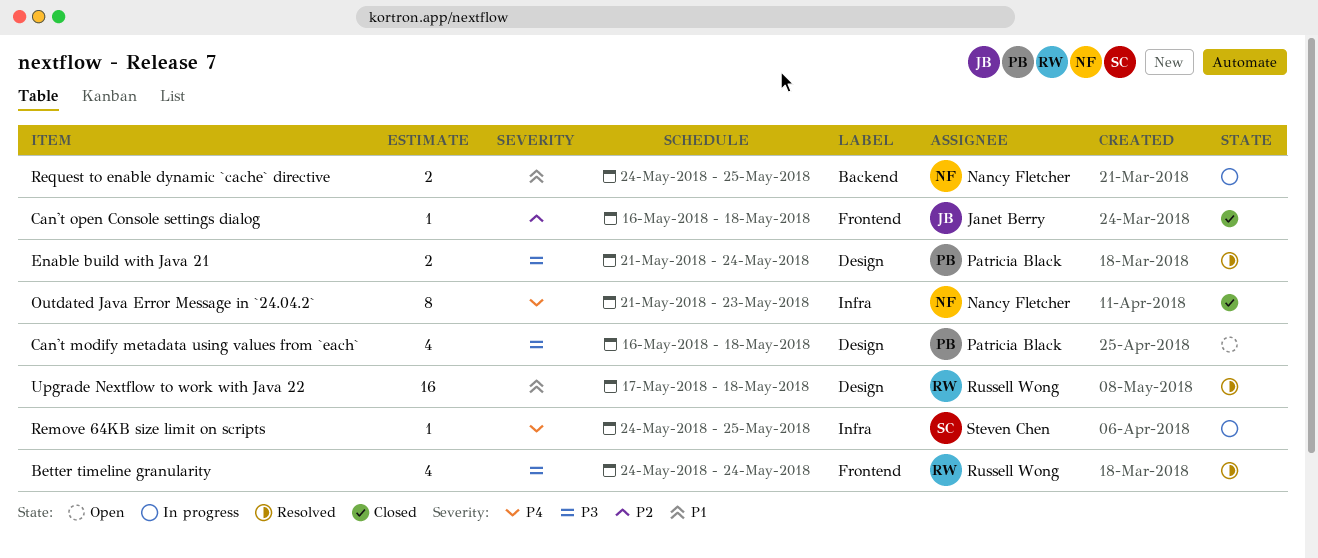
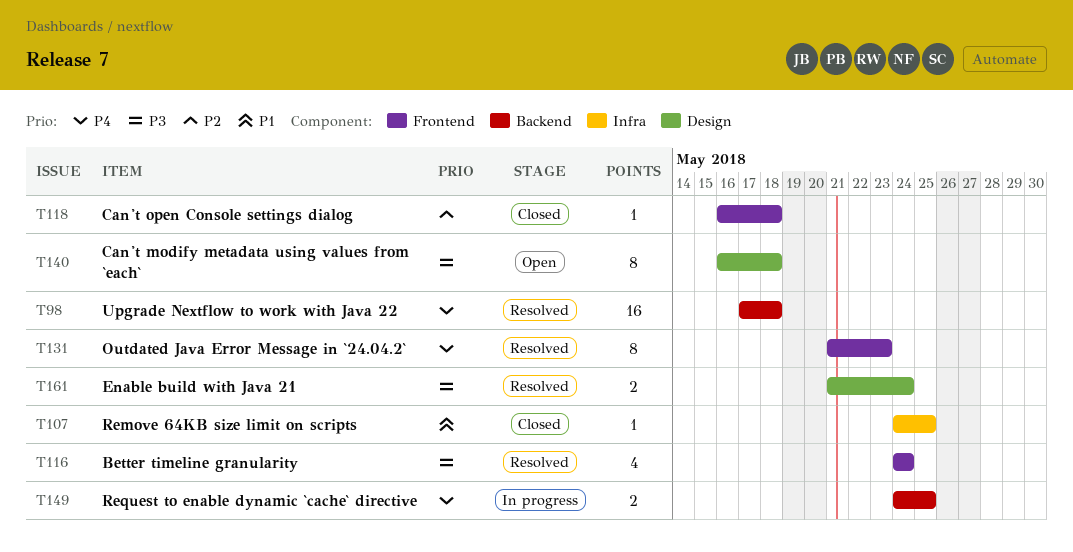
Can't modify metadata using values from `each`, estimate: 4 -> 8
Outdated Java Error Message in `24.04.2`, status: Closed -> Resolved
Outdated Java Error Message in `24.04.2`, label: Infra -> Frontend
Remove 64KB size limit on scripts, status: In progress -> Closed
Remove 64KB size limit on scripts, priority: P4 -> P1
Request to enable dynamic `cache` directive, priority: P1 -> P4
Upgrade Nextflow to work with Java 22, priority: P1 -> P4
Upgrade Nextflow to work with Java 22, label: Design -> Backend

